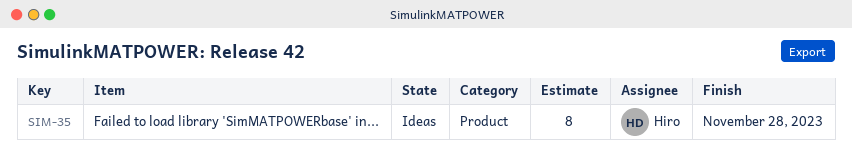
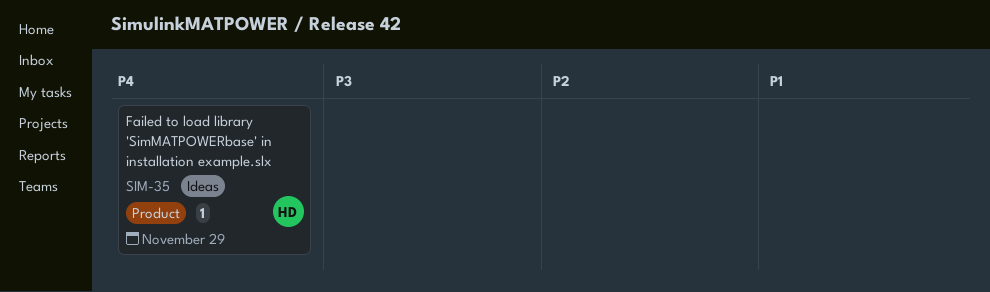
SIM-35, estimate: 8 -> 1
SIM-35, due: Nov 28 -> Nov 29

